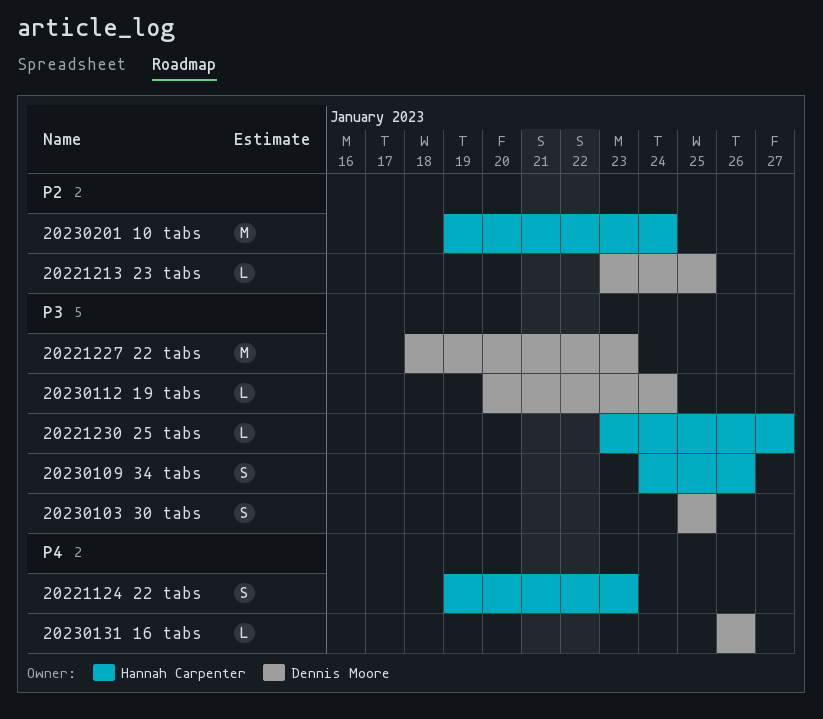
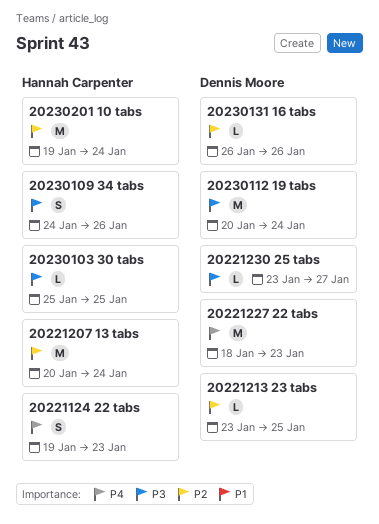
20221207 13 tabs: none -> present
20221227 22 tabs, priority: P3 -> P4
20221230 25 tabs, owner: Hannah Carpenter -> Dennis Moore
20230103 30 tabs, owner: Dennis Moore -> Hannah Carpenter
20230103 30 tabs, estimate: S -> L
20230112 19 tabs, estimate: L -> M
20230131 16 tabs, priority: P4 -> P2

